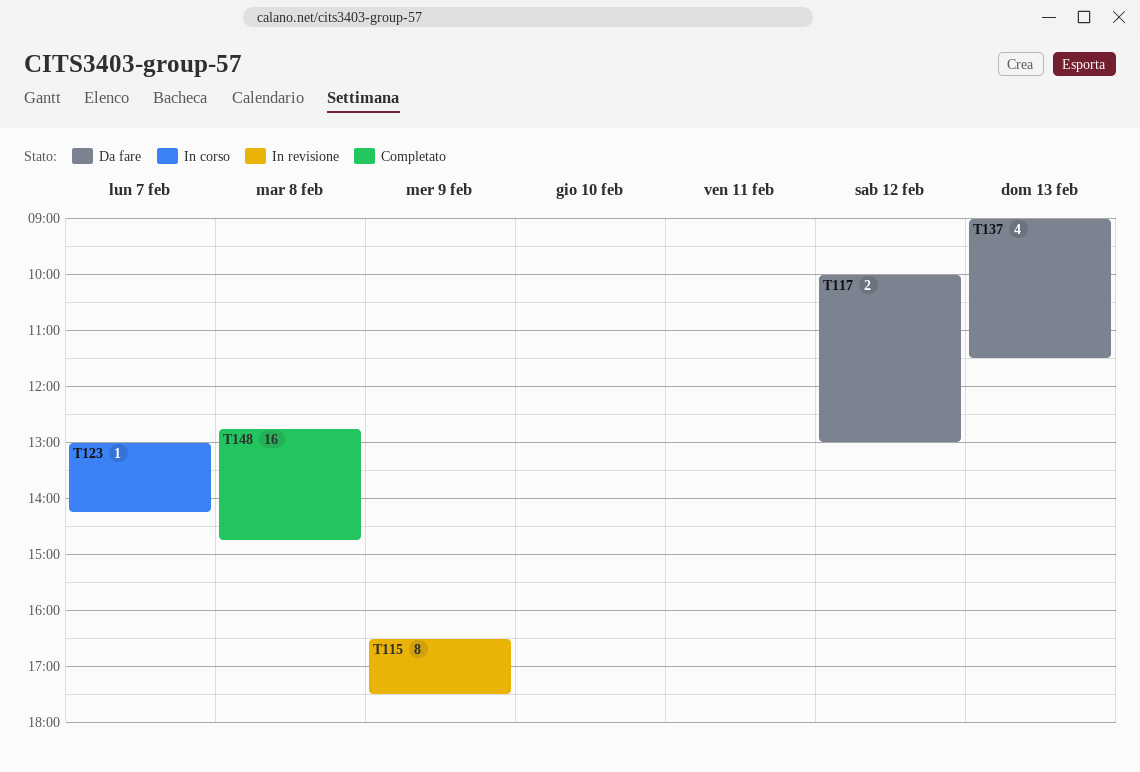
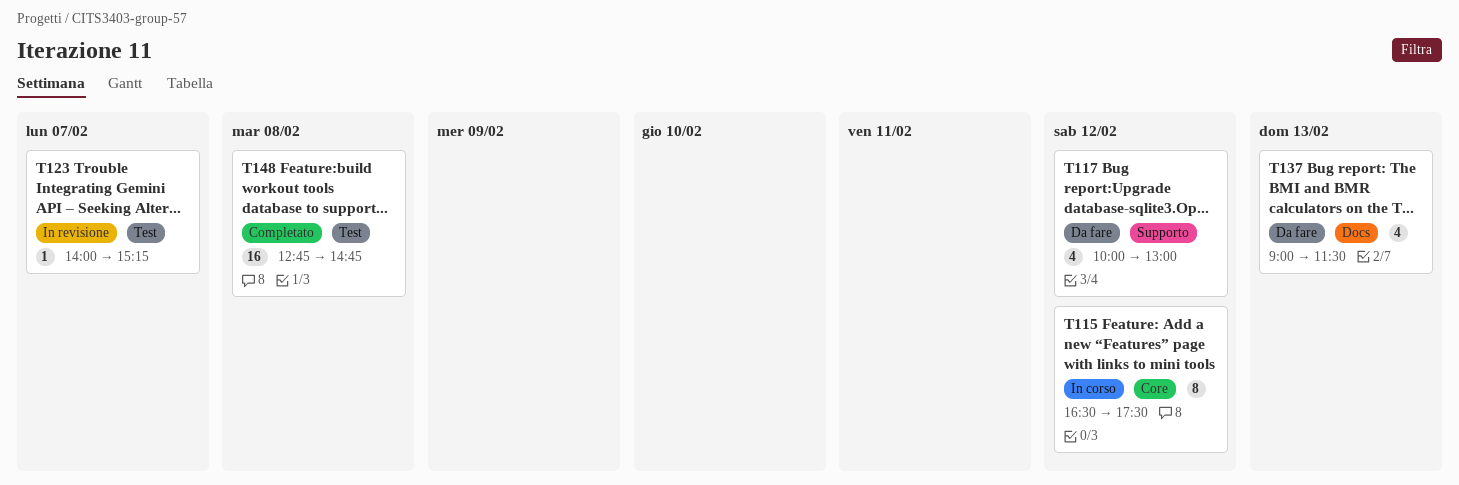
T115, status: In revisione -> In corso
T115, day: Feb 9 -> Feb 12
T117, estimate: 2 -> 4
T123, status: In corso -> In revisione
T123, begins: 13:00 -> 14:00
T123, ends: 14:15 -> 15:15

